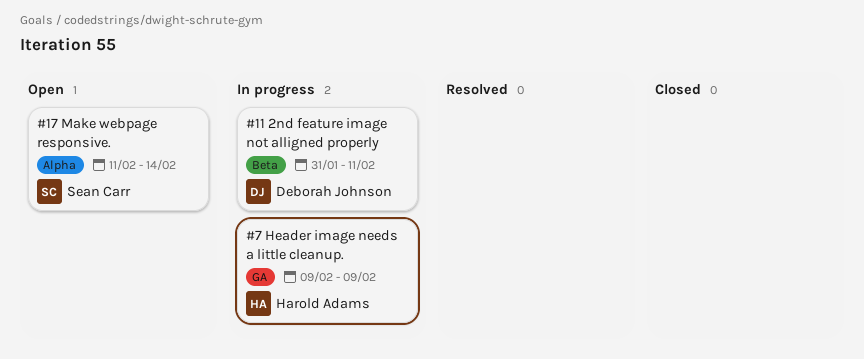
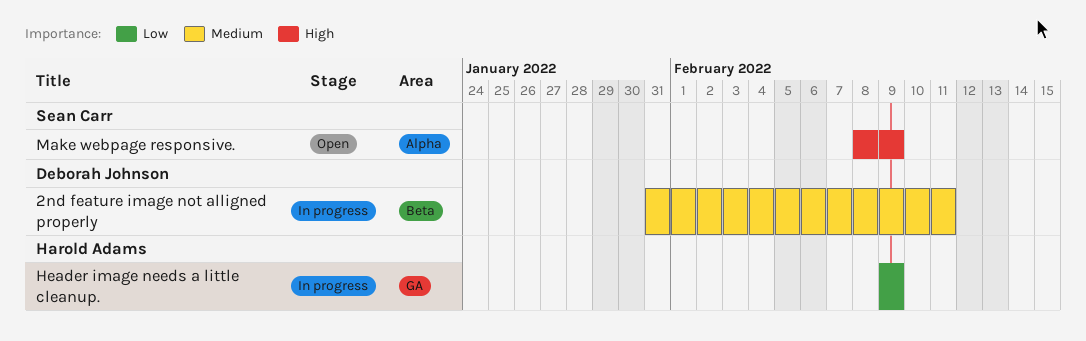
Make webpage responsive., start: Feb 11 -> Feb 8
Make webpage responsive., due: Feb 14 -> Feb 9

